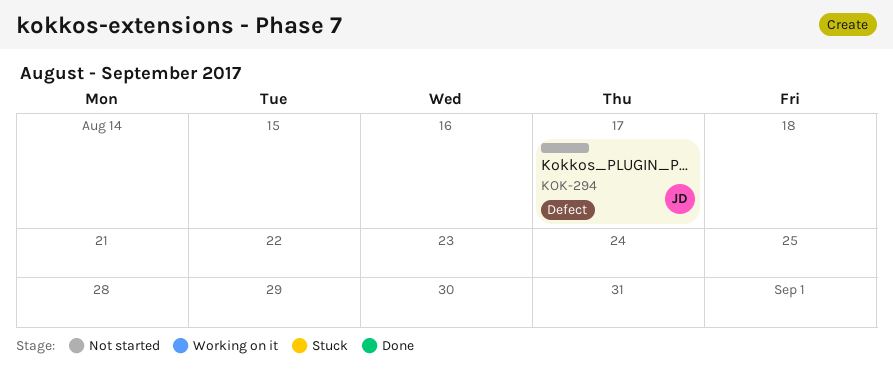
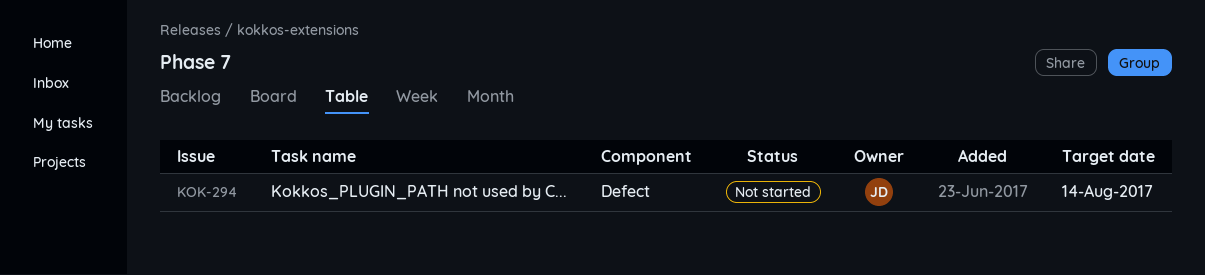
KOK-294, due: Aug 17 -> Aug 14

